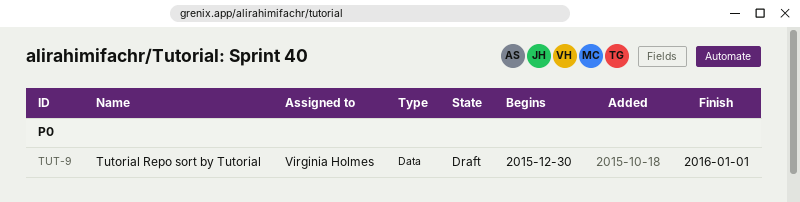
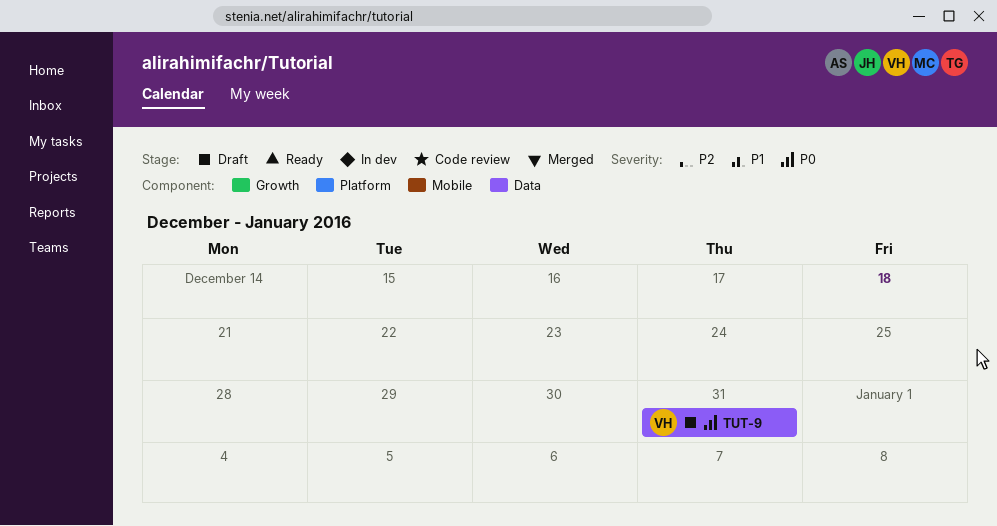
TUT-9, start: Dec 30 -> Dec 31
TUT-9, due: Jan 1 -> Dec 31

